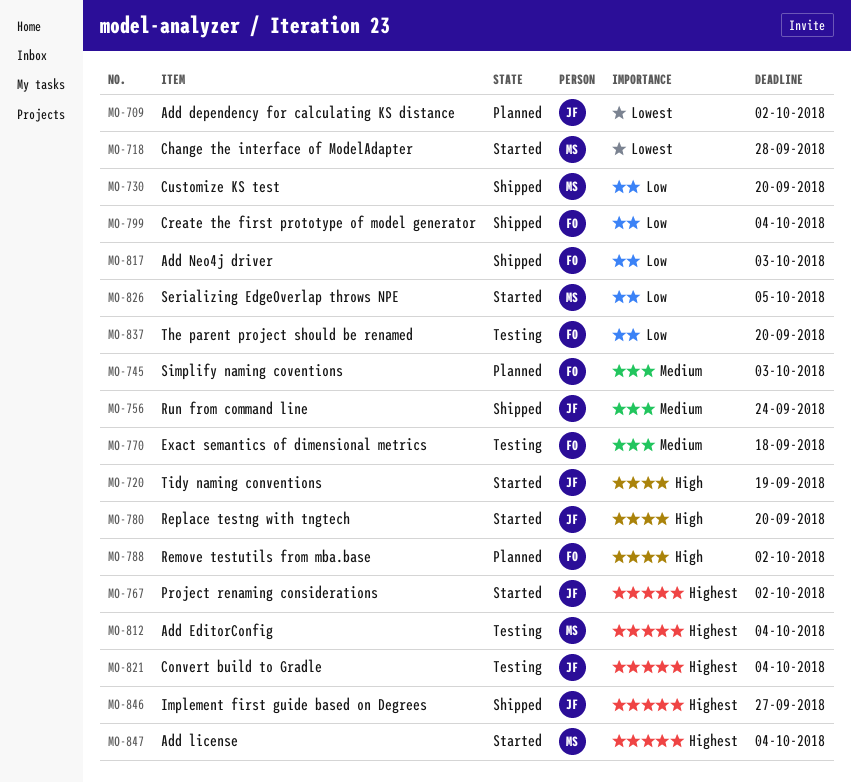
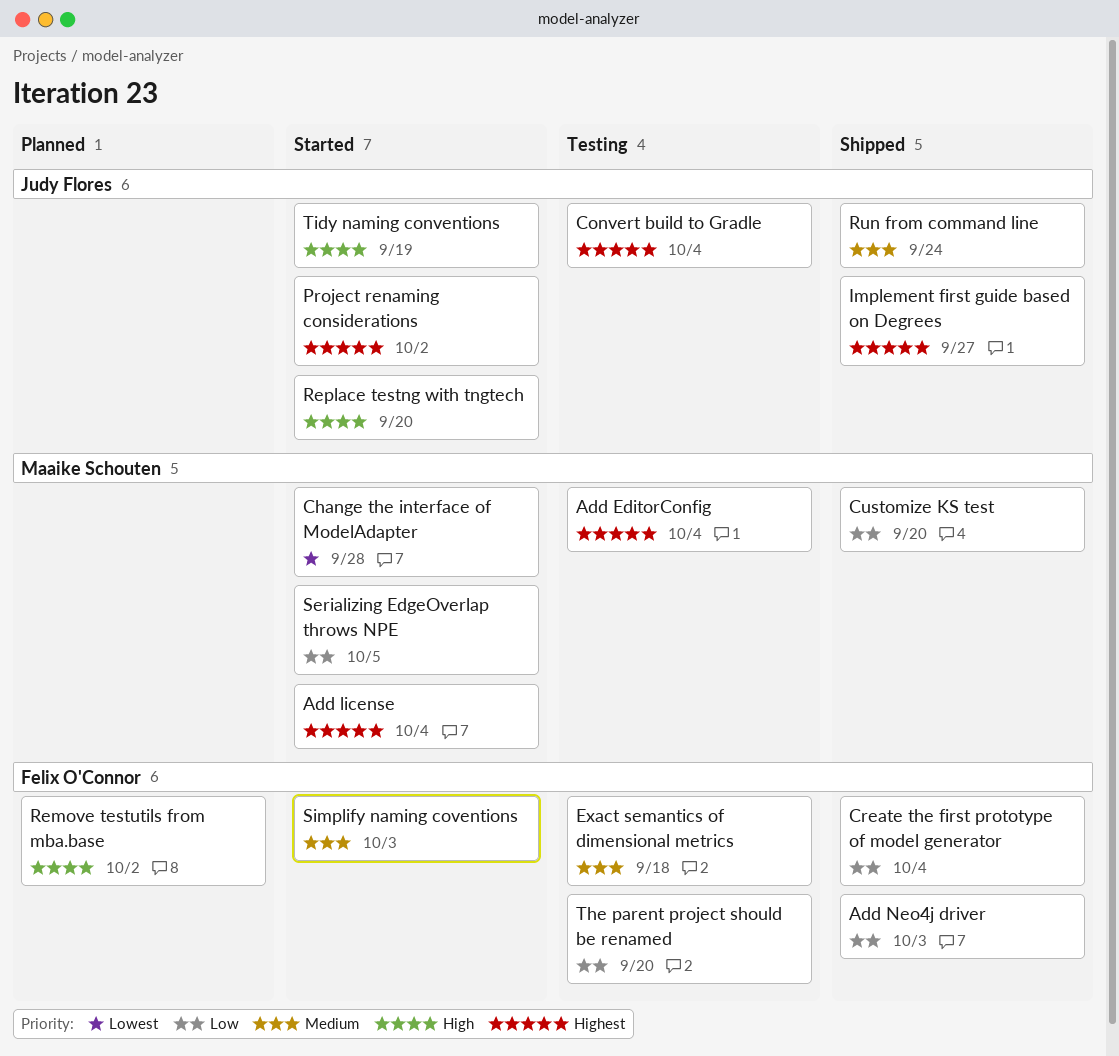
Add dependency for calculating KS distance: present -> none
Simplify naming coventions, status: Planned -> Started

